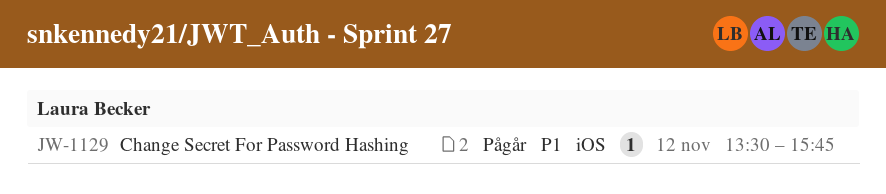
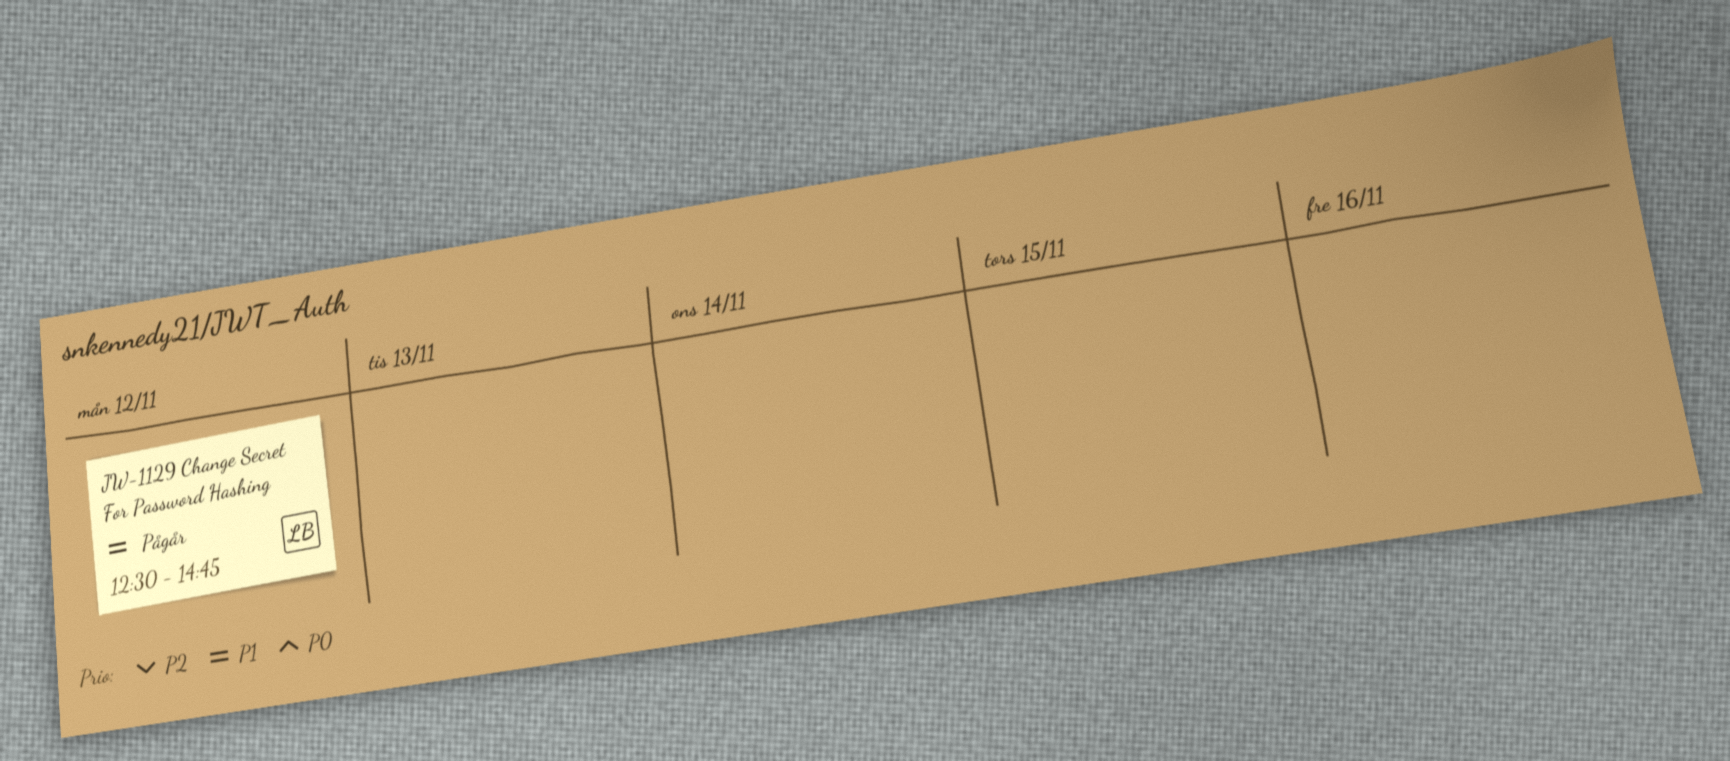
JW-1129, begins: 13:30 -> 12:30
JW-1129, ends: 15:45 -> 14:45

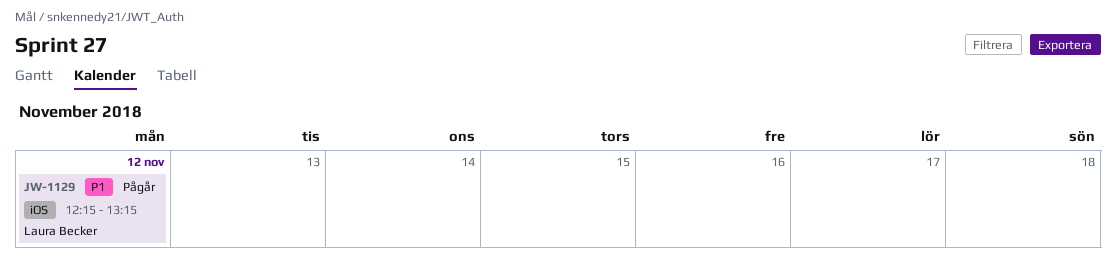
JW-1129, begins: 12:30 -> 12:15
JW-1129, ends: 14:45 -> 13:15

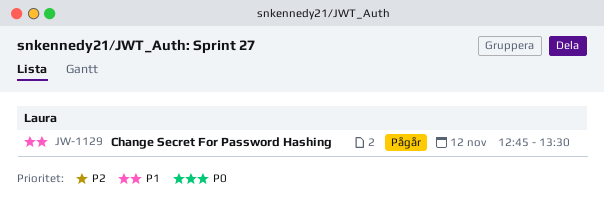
JW-1129, begins: 12:15 -> 12:45
JW-1129, ends: 13:15 -> 13:30

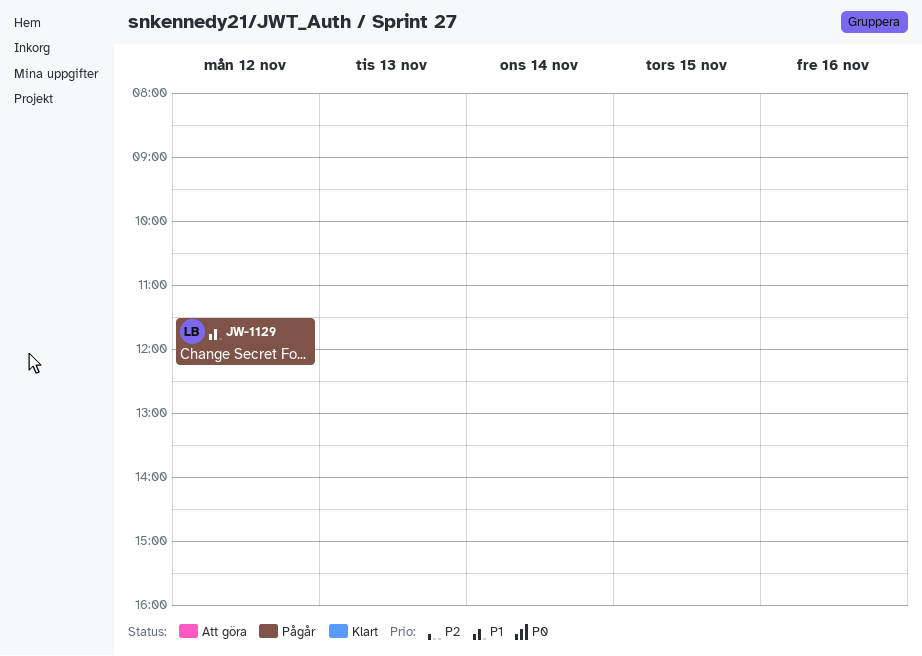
JW-1129, begins: 12:45 -> 11:30
JW-1129, ends: 13:30 -> 12:15

